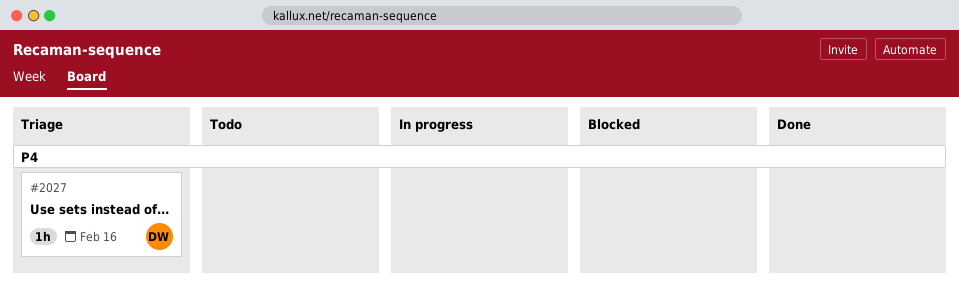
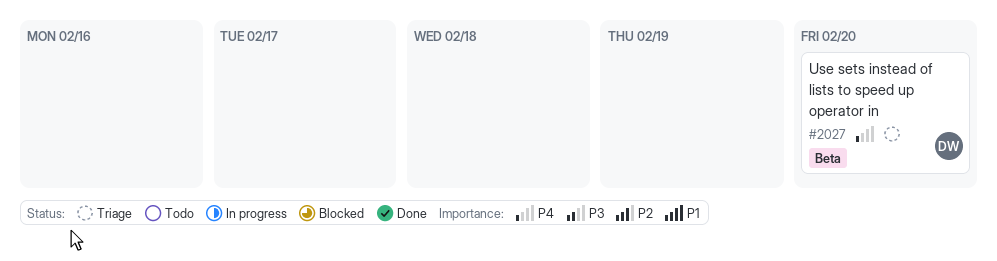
#2027, due: Feb 16 -> Feb 20

